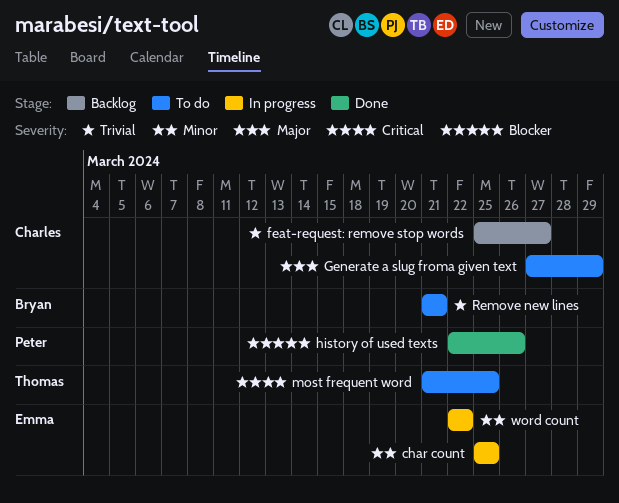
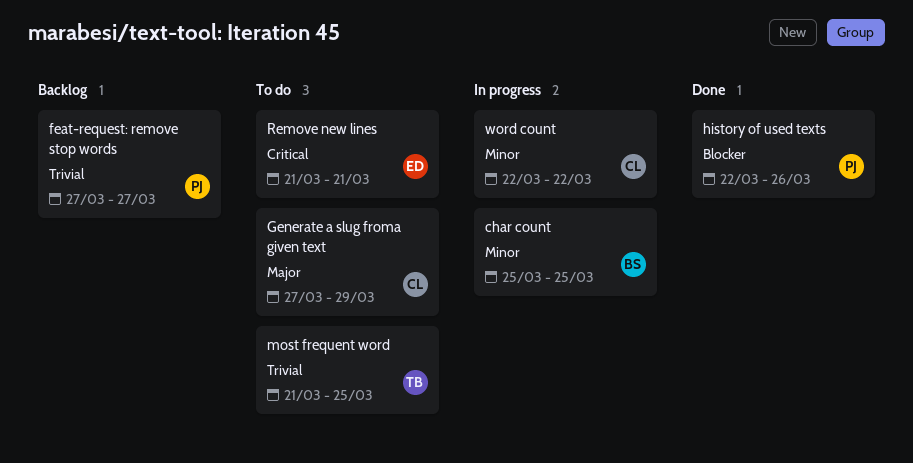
char count, owner: Emma -> Bryan
feat-request: remove stop words, owner: Charles -> Peter
feat-request: remove stop words, start: Mar 25 -> Mar 27
most frequent word, priority: Critical -> Trivial
Remove new lines, owner: Bryan -> Emma
Remove new lines, priority: Trivial -> Critical
word count, owner: Emma -> Charles

